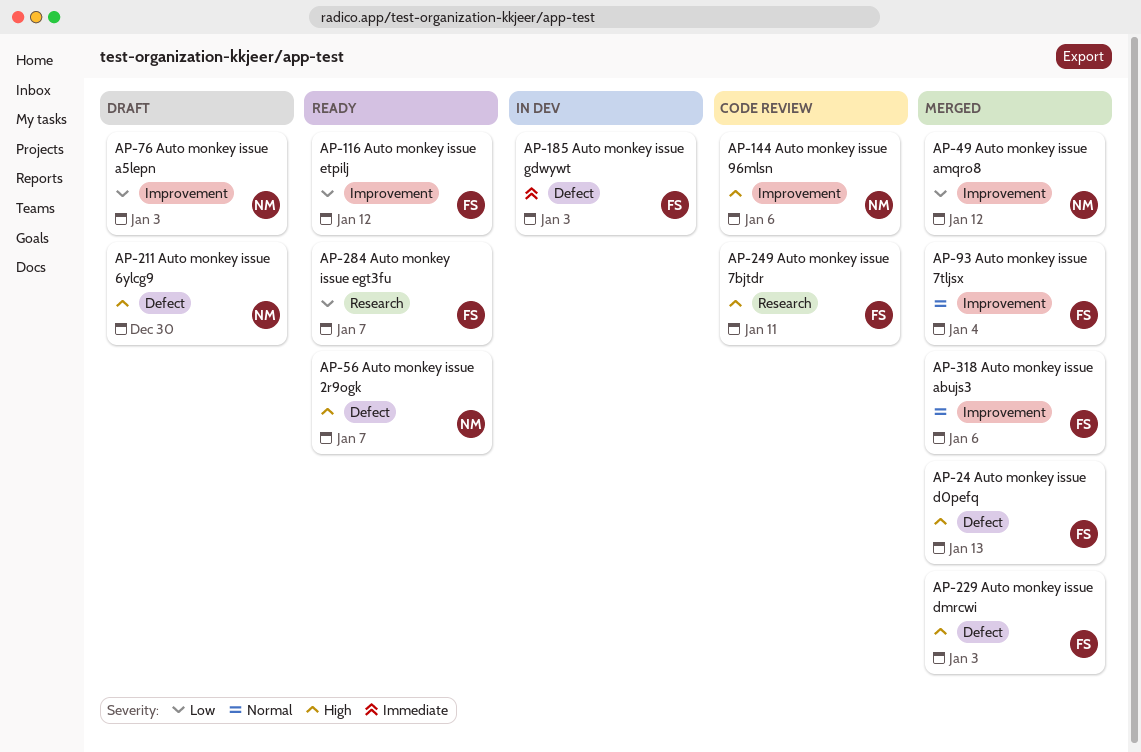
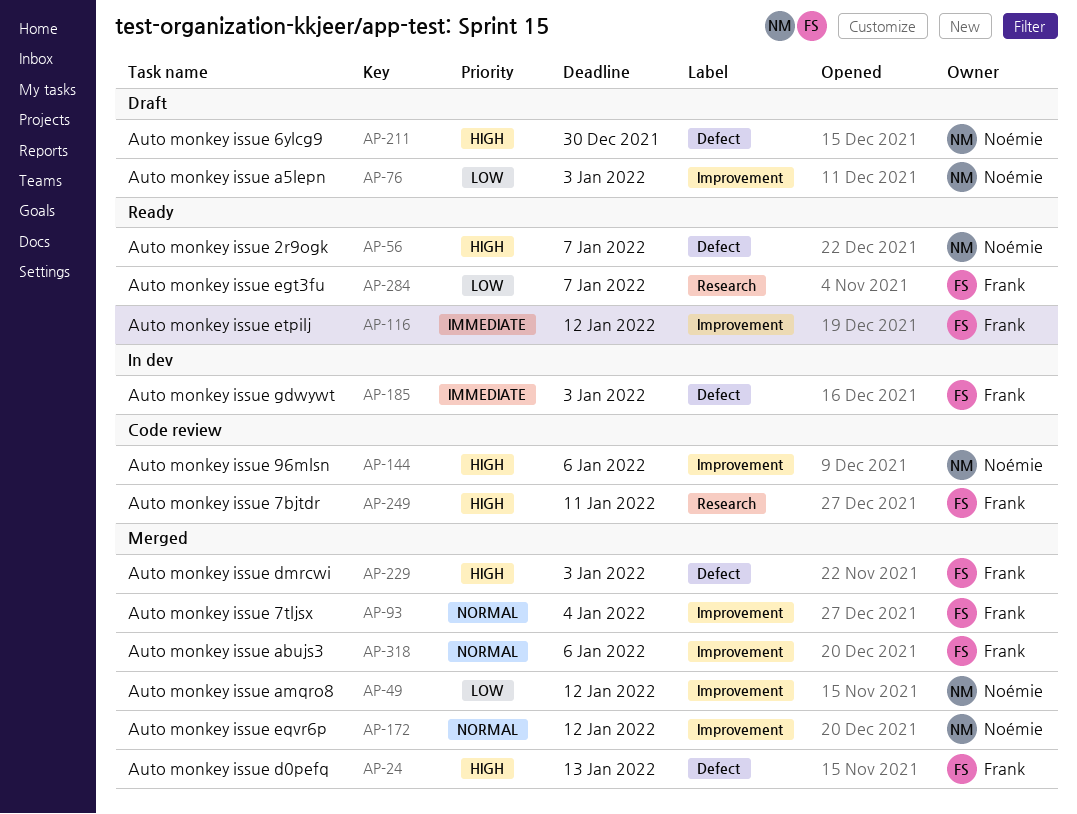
AP-116, priority: Low -> Immediate
AP-172: none -> present

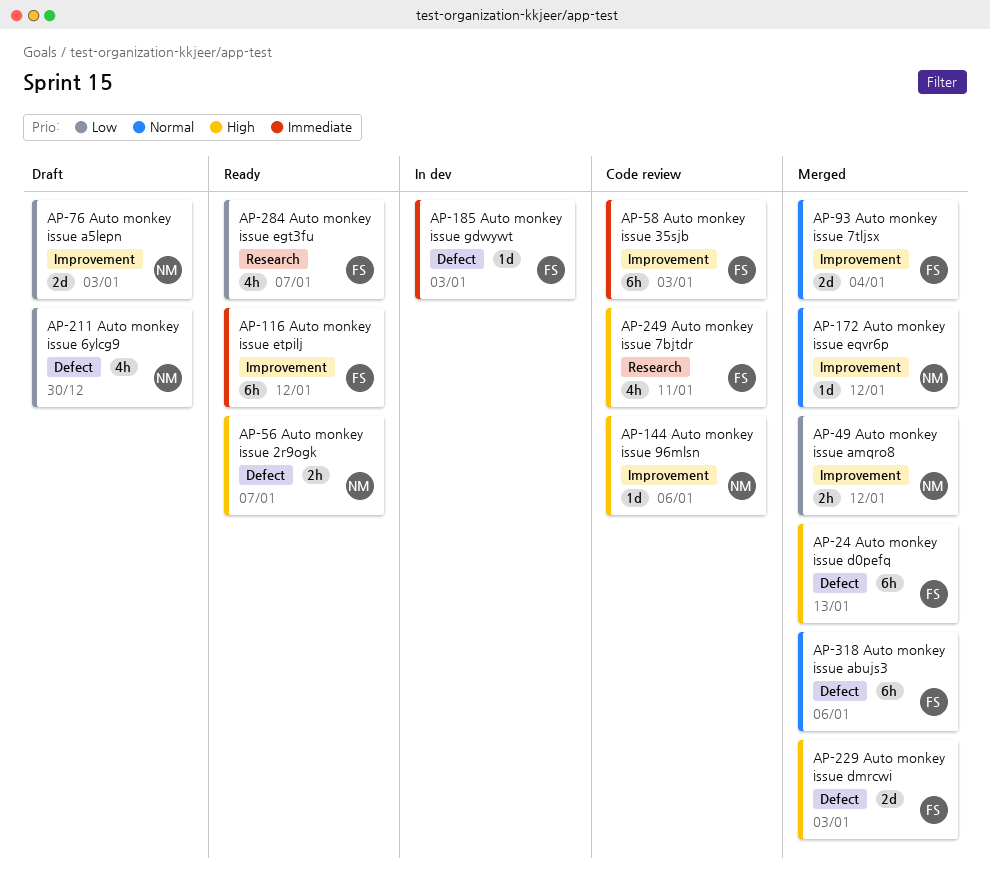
AP-58: none -> present
AP-211, priority: High -> Low
AP-318, label: Improvement -> Defect

